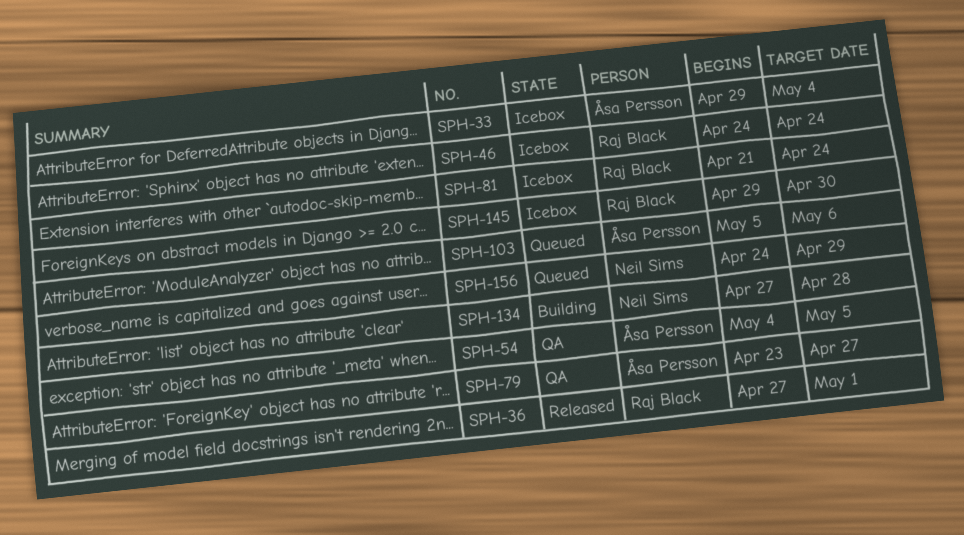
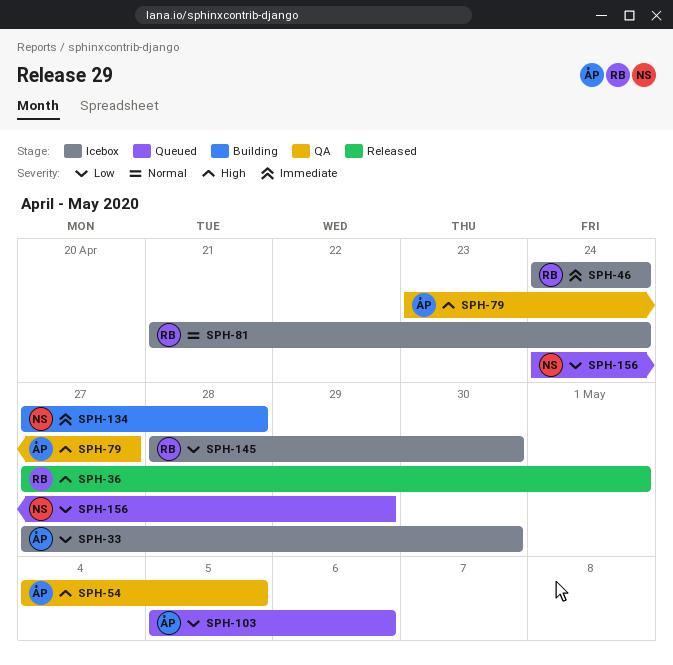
SPH-33, start: Apr 29 -> Apr 27
SPH-33, due: May 4 -> Apr 30
SPH-145, start: Apr 29 -> Apr 28

